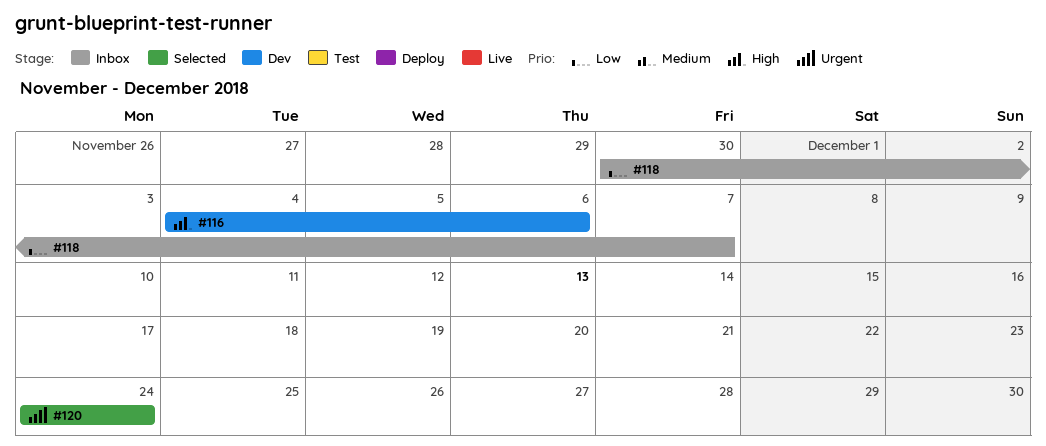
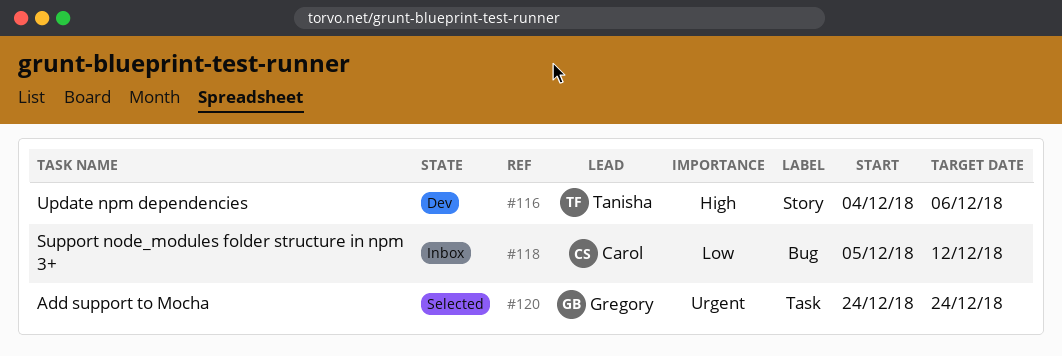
#118, start: Nov 30 -> Dec 5
#118, due: Dec 7 -> Dec 12

